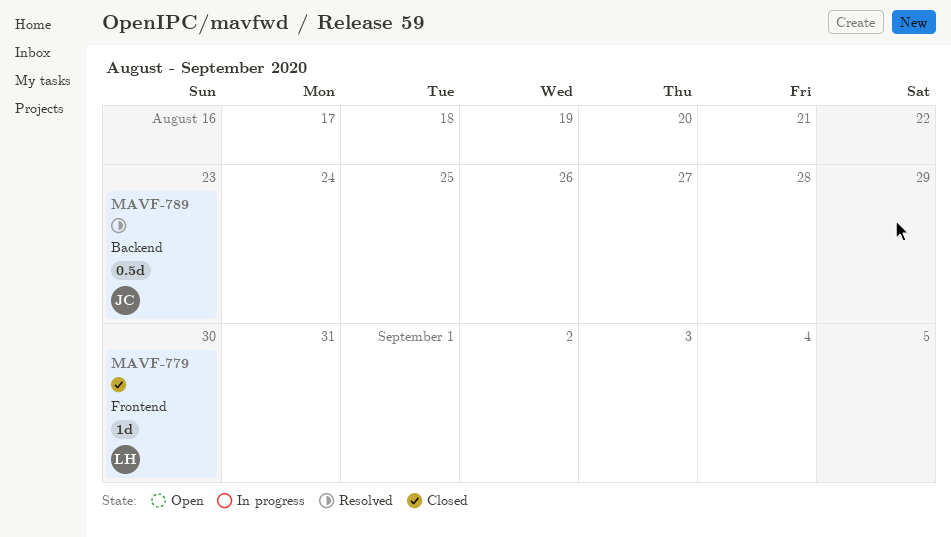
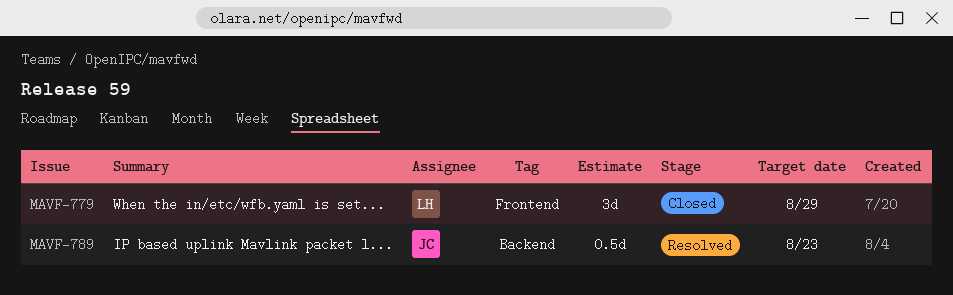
MAVF-779, estimate: 1d -> 3d
MAVF-779, due: Aug 30 -> Aug 29

